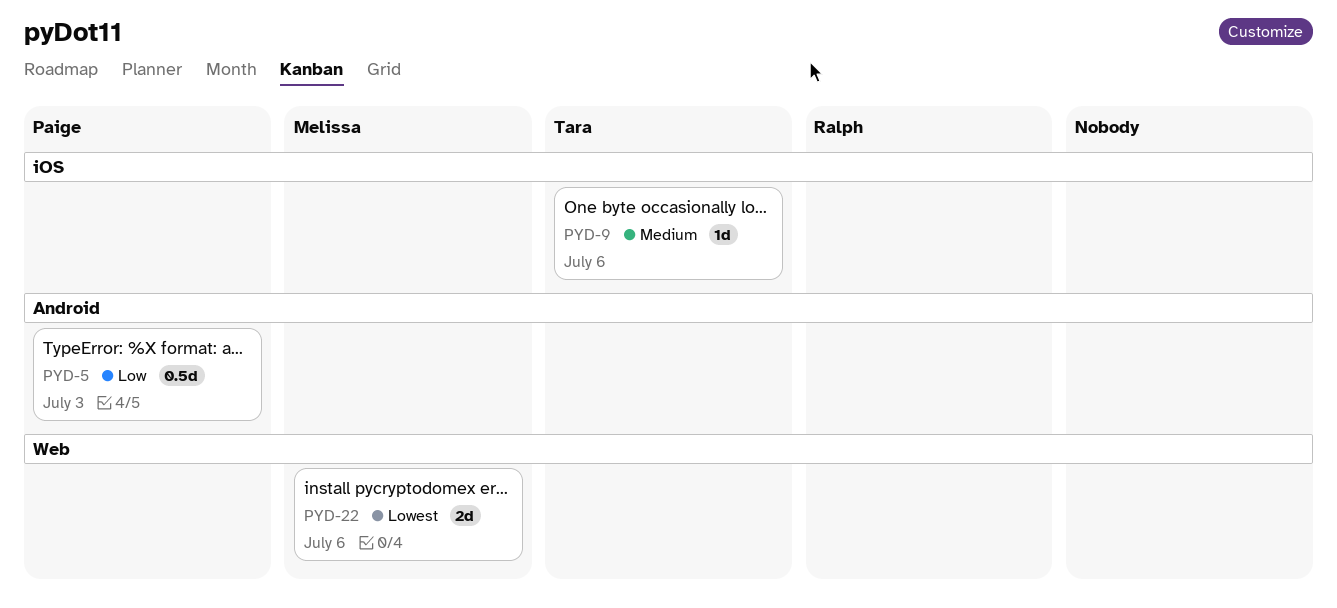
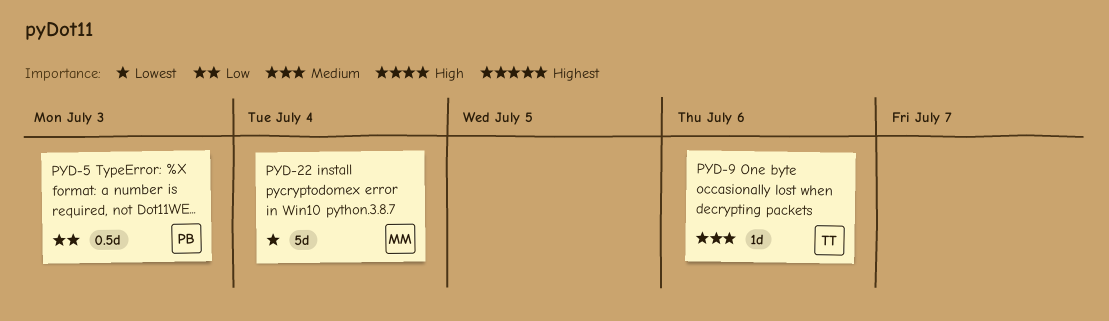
PYD-22, estimate: 2d -> 5d
PYD-22, due: Jul 6 -> Jul 4

